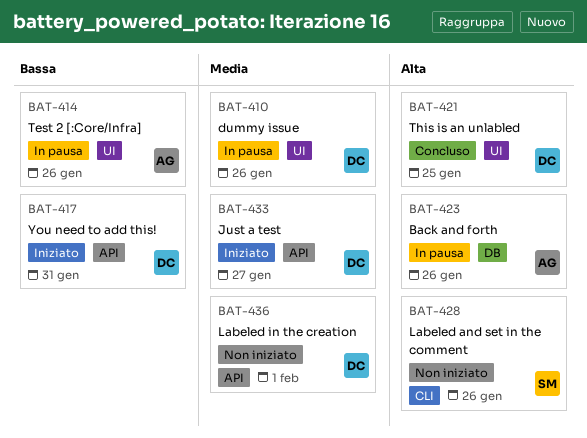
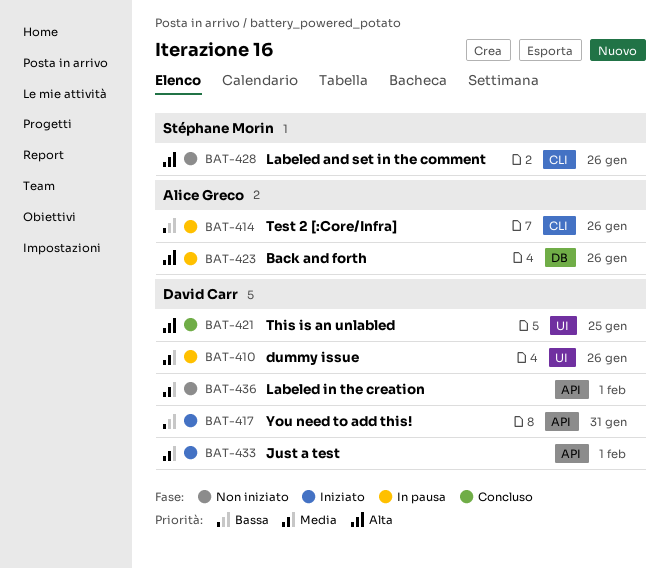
BAT-414, label: UI -> CLI
BAT-433, due: Jan 27 -> Feb 1

